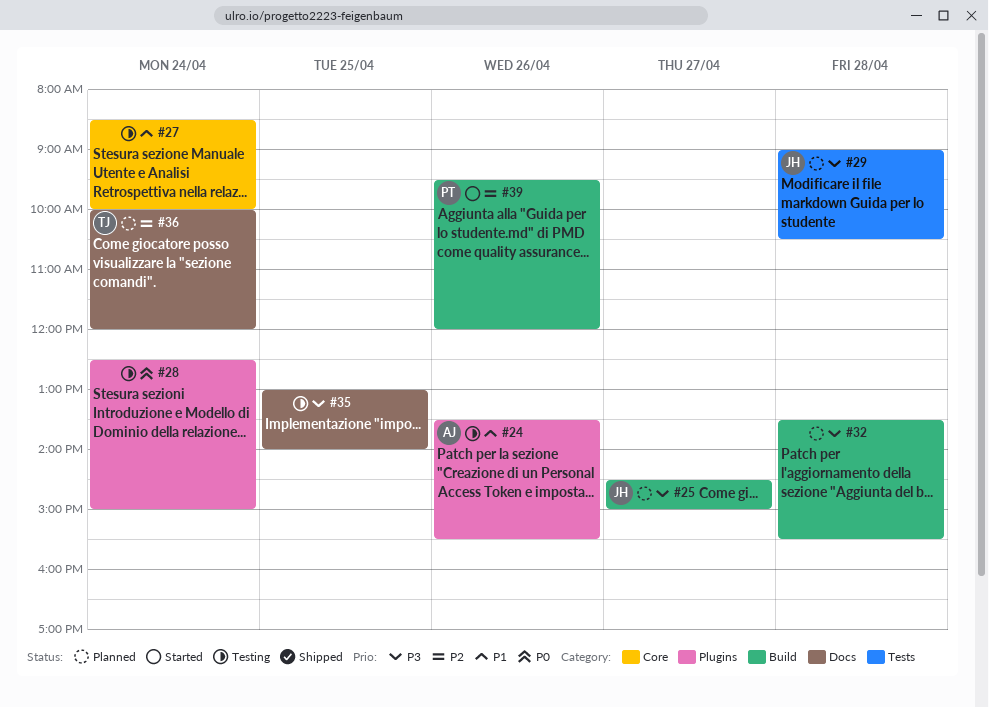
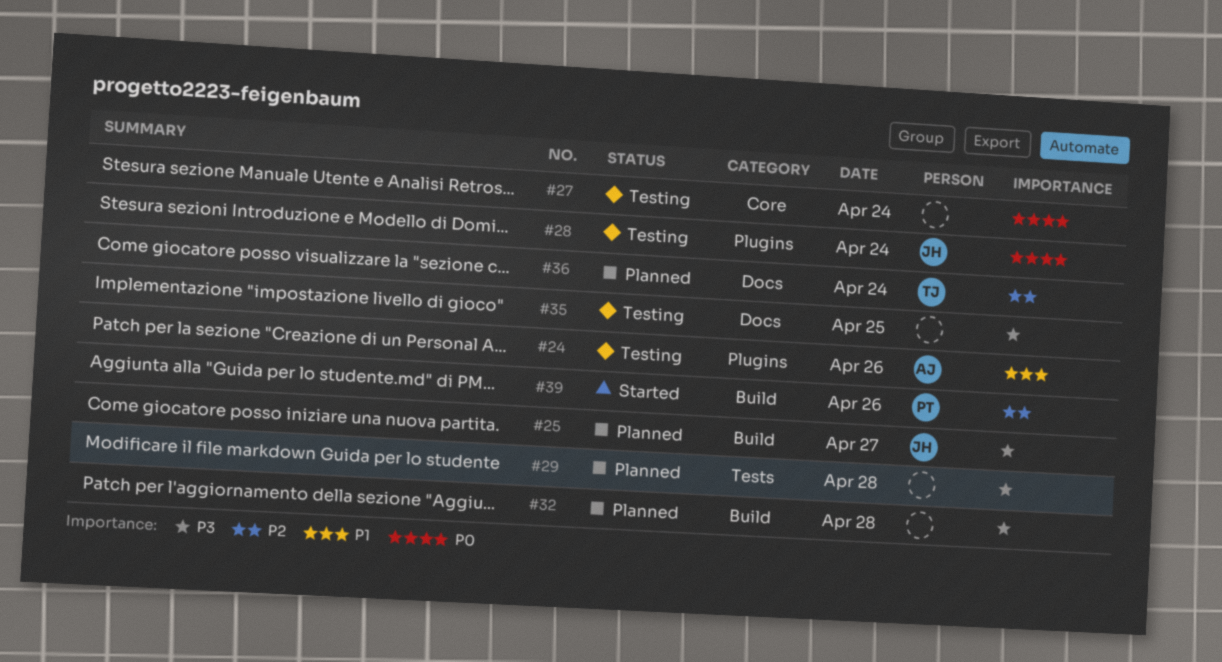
#27, priority: P1 -> P0
#28, owner: none -> JH
#29, owner: JH -> none

